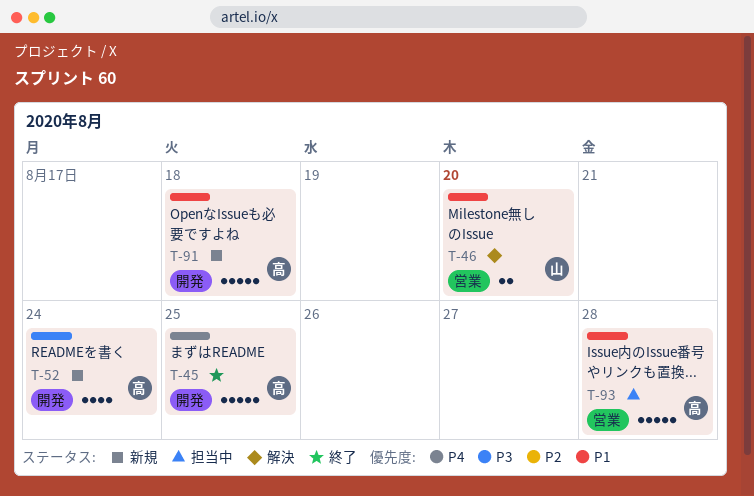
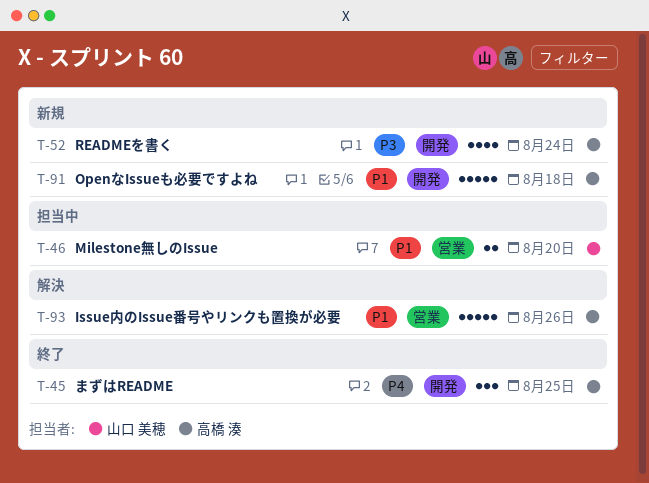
T-45, estimate: 5 -> 3
T-46, status: 解決 -> 担当中
T-93, status: 担当中 -> 解決
T-93, due: Aug 28 -> Aug 26

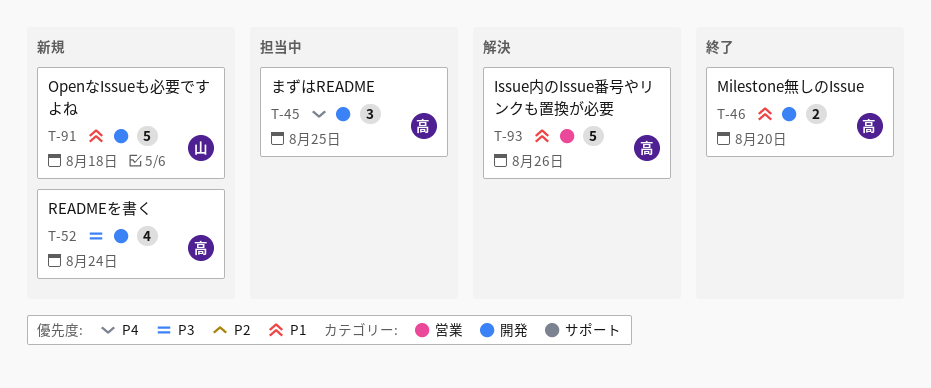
T-45, status: 終了 -> 担当中
T-46, status: 担当中 -> 終了
T-46, owner: 山口 美穂 -> 高橋 湊
T-46, label: 営業 -> 開発
T-91, owner: 高橋 湊 -> 山口 美穂

